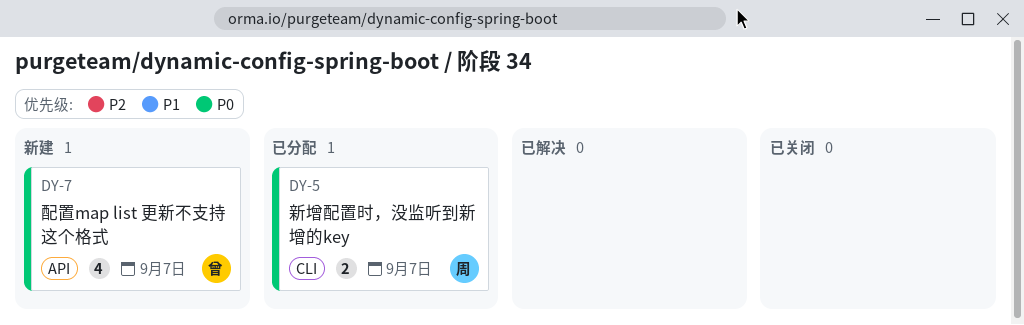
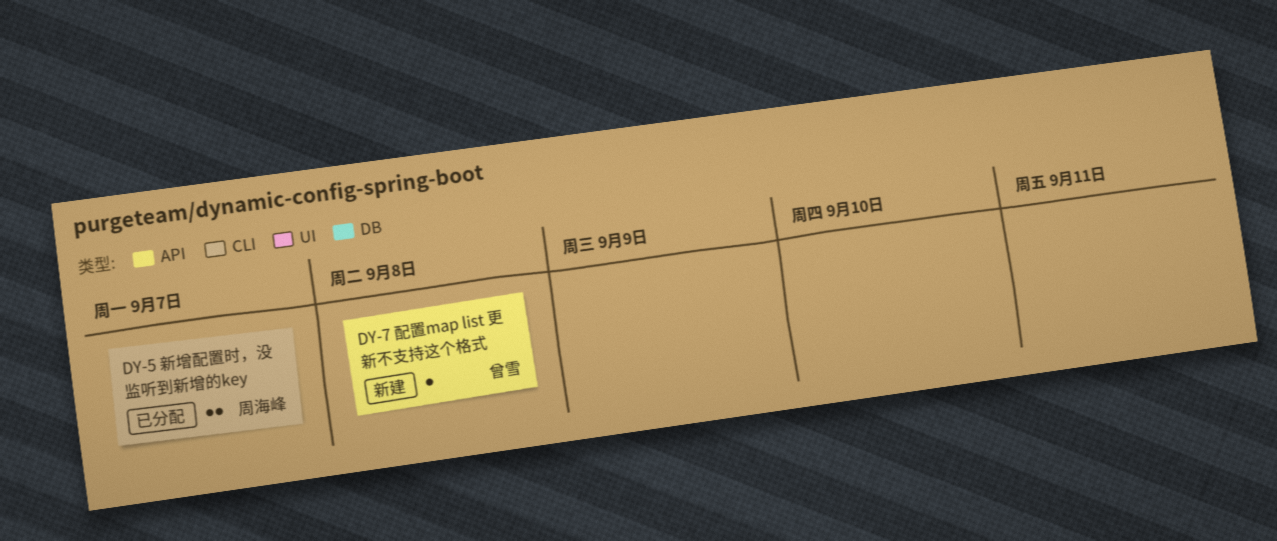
DY-7, estimate: 4 -> 1
DY-7, due: Sep 7 -> Sep 8

